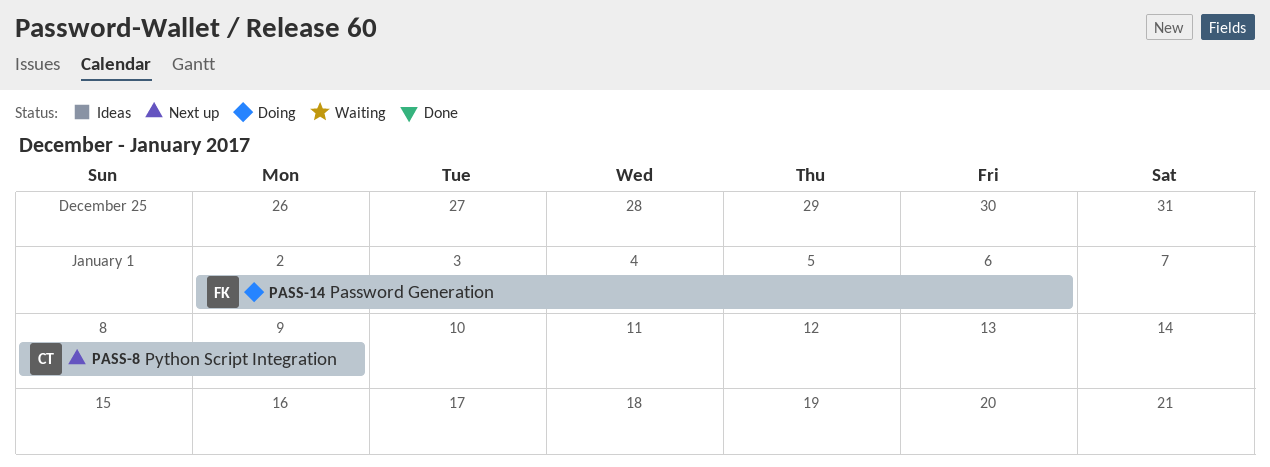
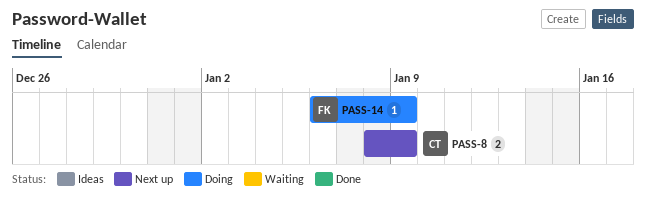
PASS-14, start: Jan 2 -> Jan 6
PASS-14, due: Jan 6 -> Jan 9

